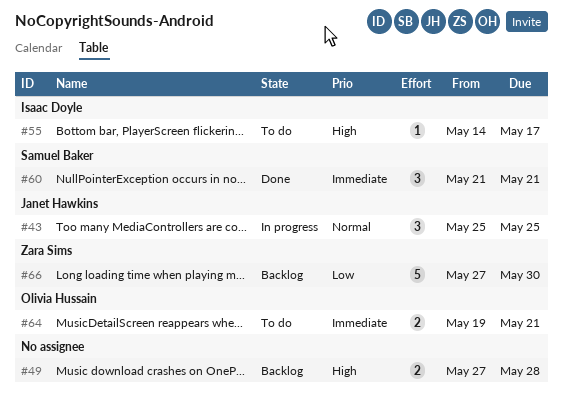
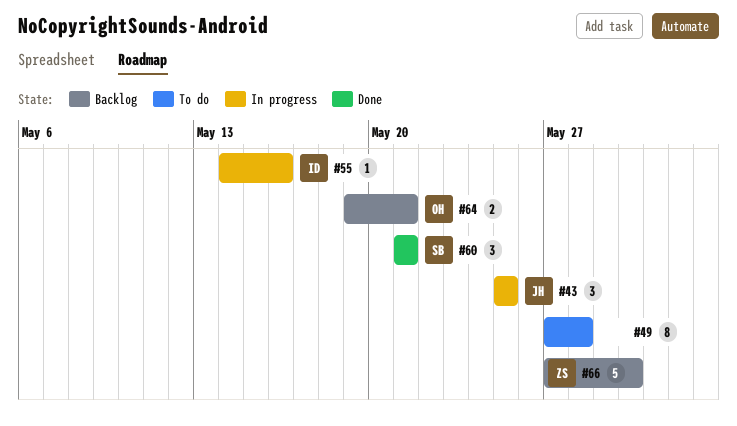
#49, status: Backlog -> To do
#49, estimate: 2 -> 8
#55, status: To do -> In progress
#55, due: May 17 -> May 16
#64, status: To do -> Backlog

